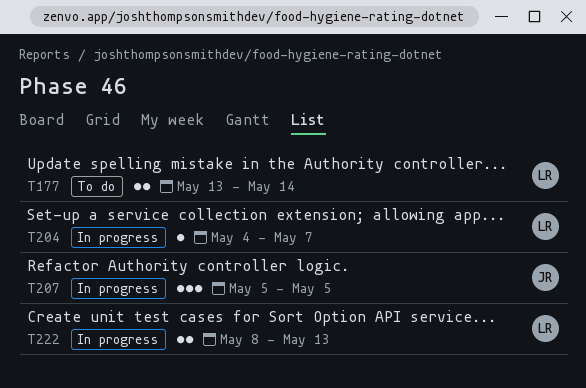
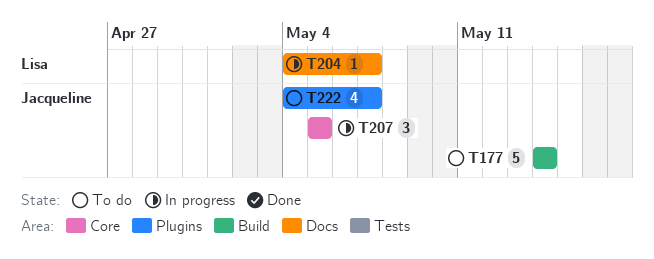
T177, owner: Lisa -> Jacqueline
T177, estimate: 2 -> 5
T177, start: May 13 -> May 14
T222, status: In progress -> To do
T222, owner: Lisa -> Jacqueline
T222, estimate: 2 -> 4
T222, start: May 8 -> May 4
T222, due: May 13 -> May 7

